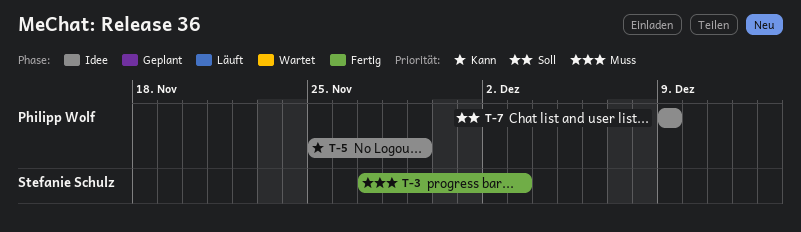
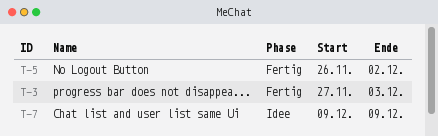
T-5, status: Idee -> Fertig
T-5, start: Nov 25 -> Nov 26
T-5, due: Nov 29 -> Dec 2

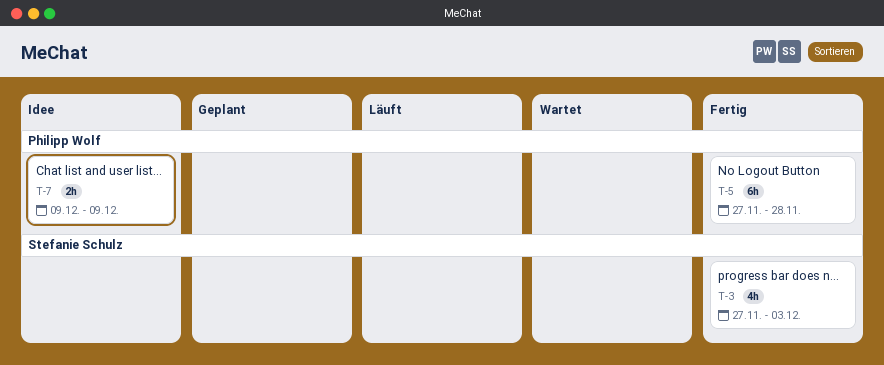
T-5, start: Nov 26 -> Nov 27
T-5, due: Dec 2 -> Nov 28

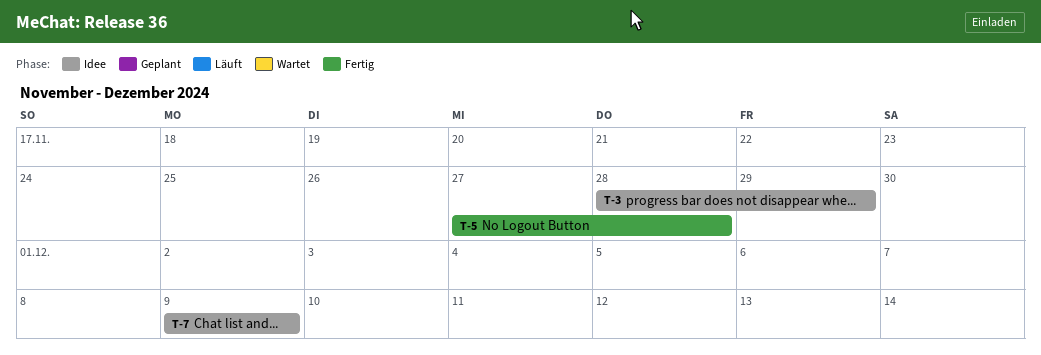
T-3, status: Fertig -> Idee
T-3, start: Nov 27 -> Nov 28
T-3, due: Dec 3 -> Nov 29

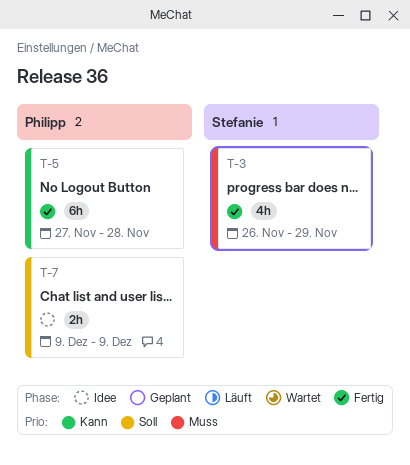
T-3, status: Idee -> Fertig
T-3, start: Nov 28 -> Nov 26

